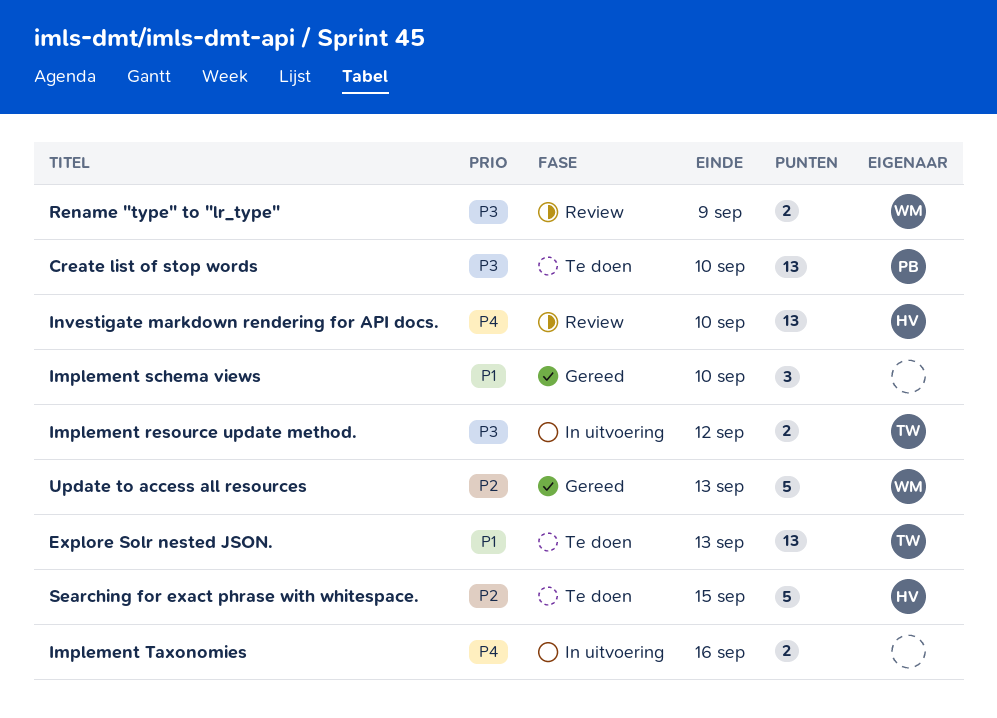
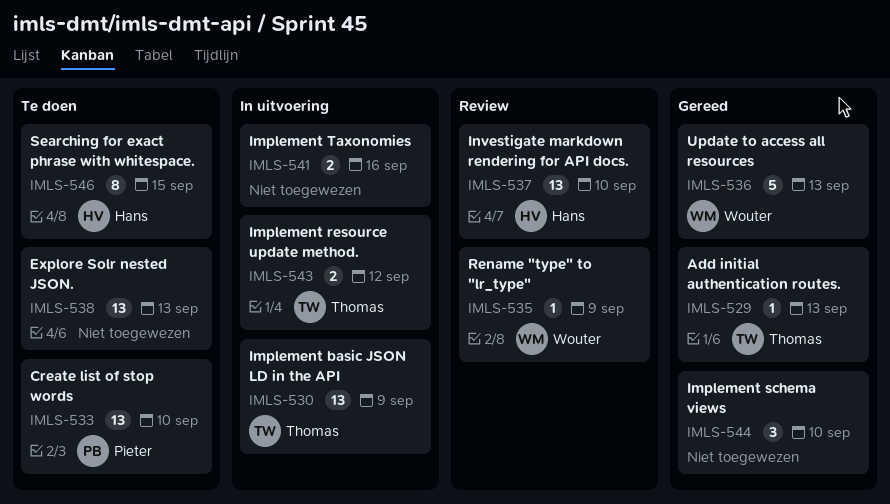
Add initial authentication routes.: none -> present
Explore Solr nested JSON., owner: Thomas -> none
Implement basic JSON LD in the API: none -> present
Rename "type" to "lr_type", estimate: 2 -> 1
Searching for exact phrase with whitespace., estimate: 5 -> 8

